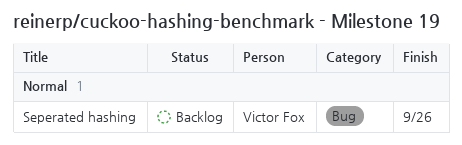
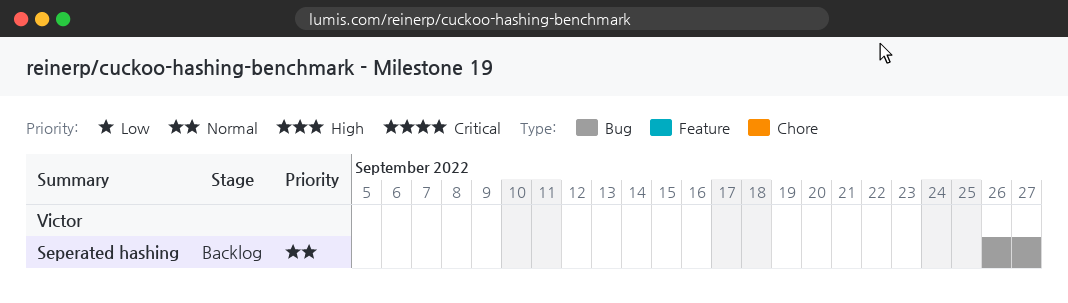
Seperated hashing, due: Sep 26 -> Sep 27

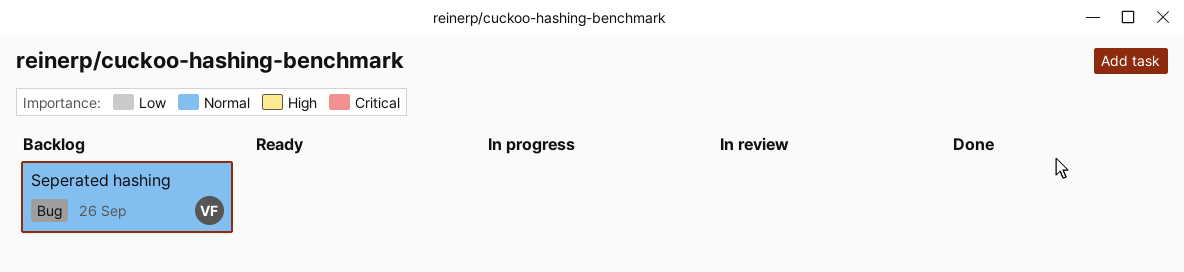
Seperated hashing, due: Sep 27 -> Sep 26

